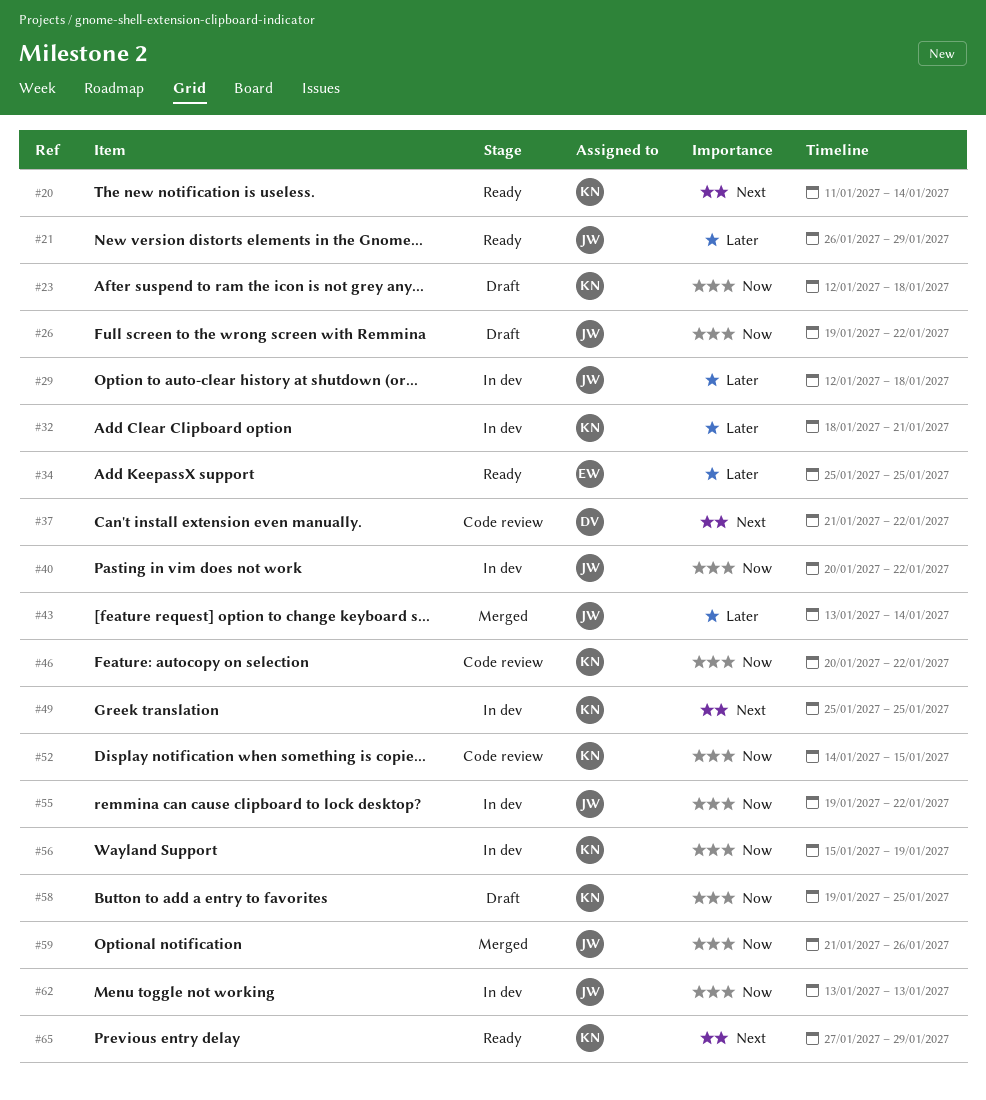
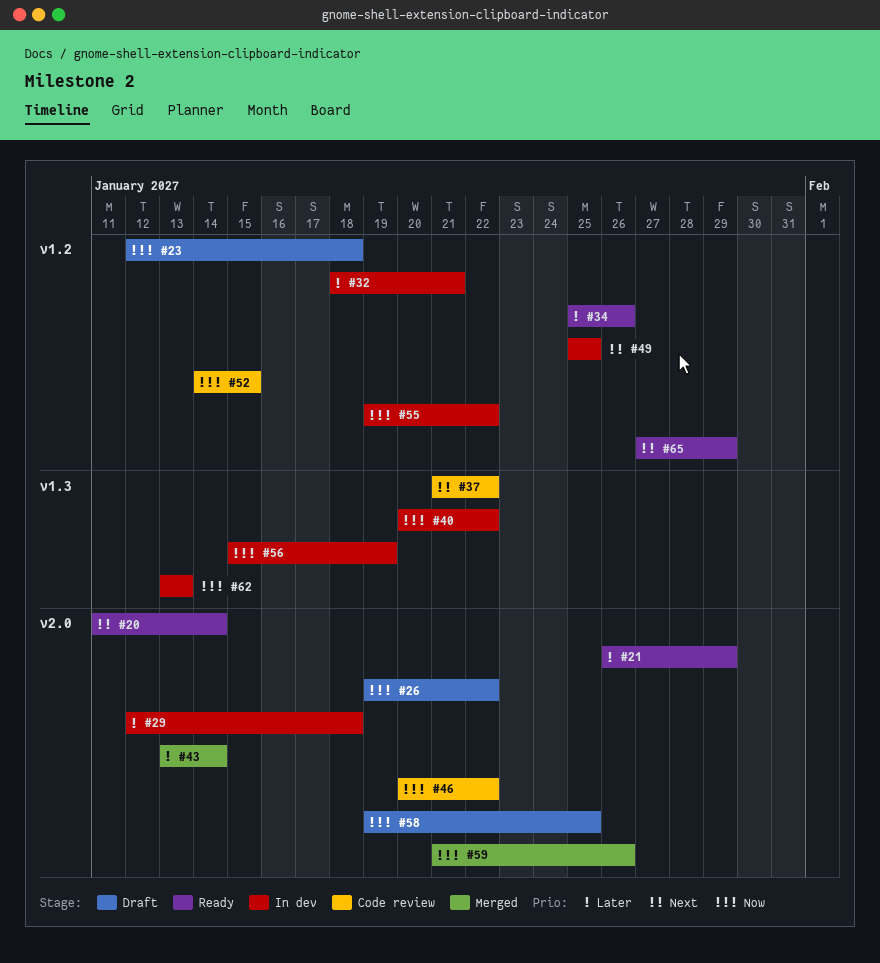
#34, due: Jan 25 -> Jan 26

